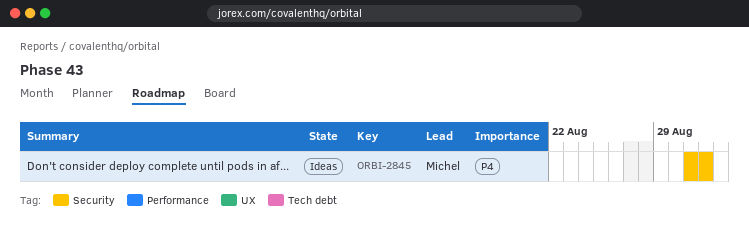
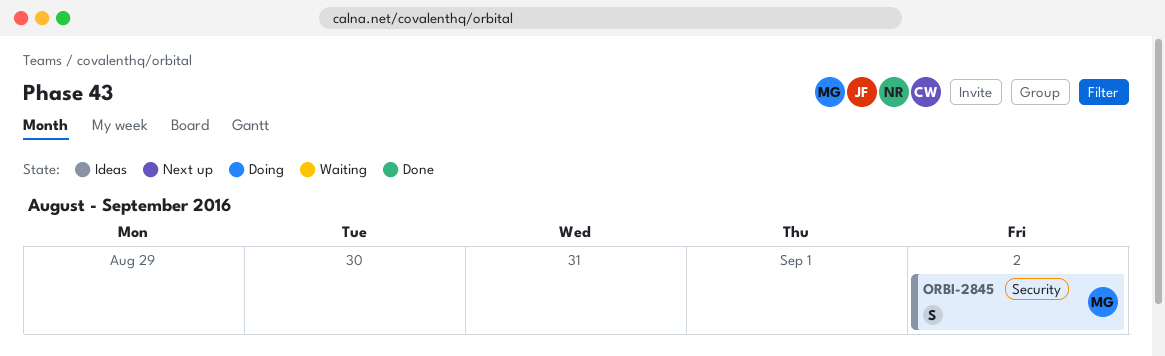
ORBI-2845, due: Sep 1 -> Sep 2

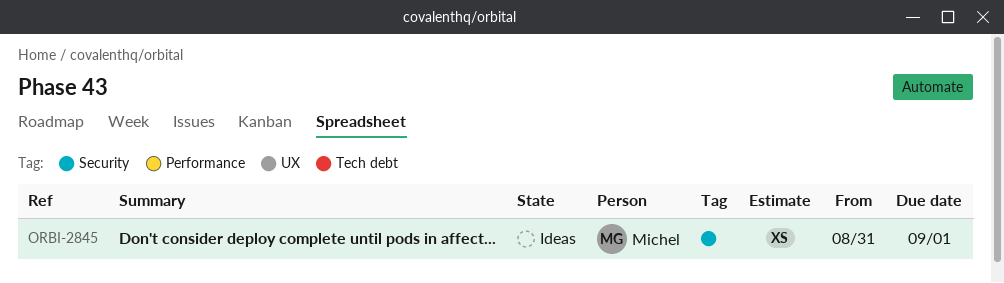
ORBI-2845, estimate: S -> XS
ORBI-2845, due: Sep 2 -> Sep 1

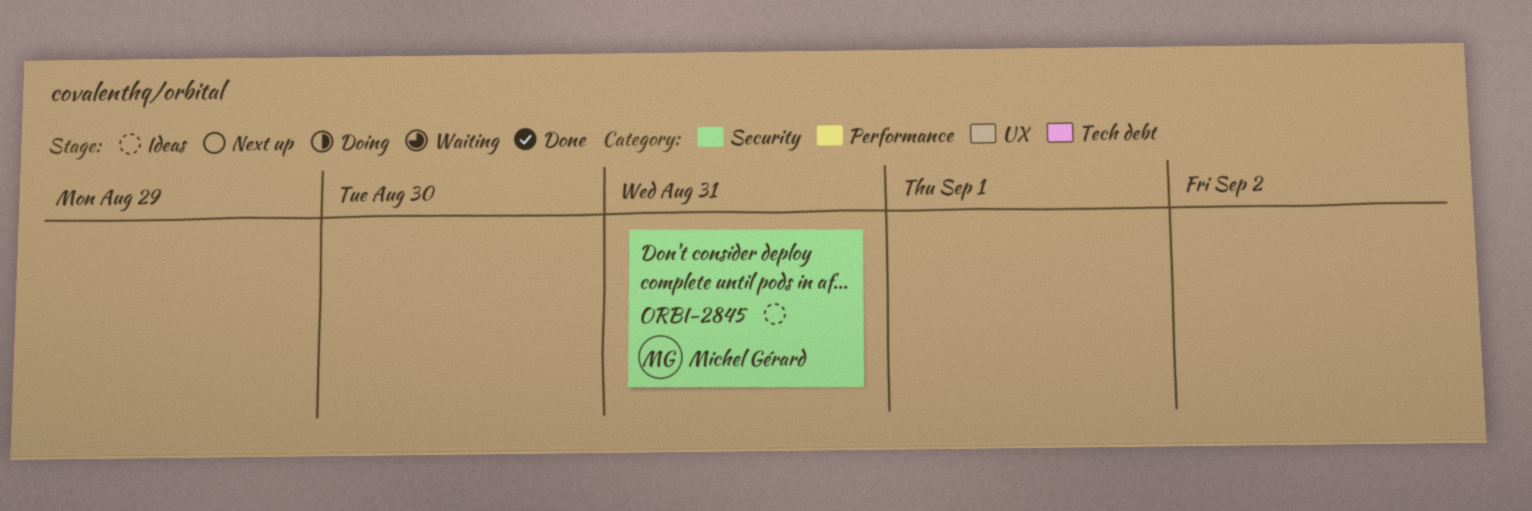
ORBI-2845, due: Sep 1 -> Aug 31

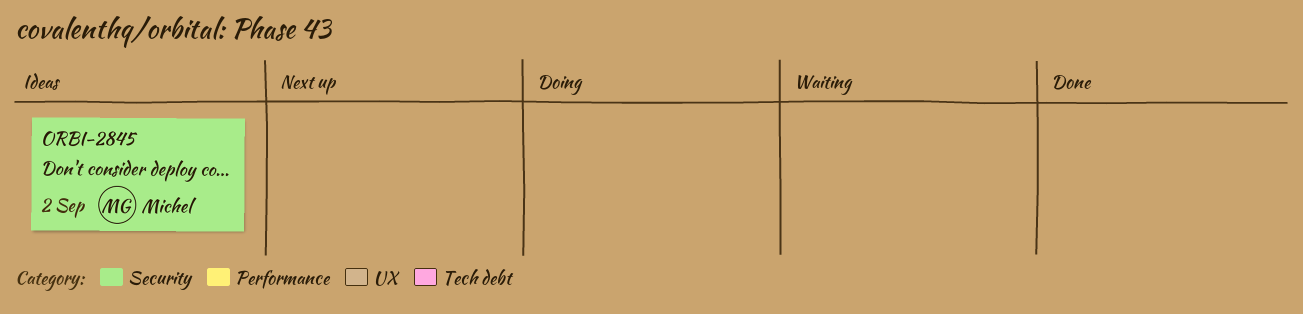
ORBI-2845, due: Aug 31 -> Sep 2

